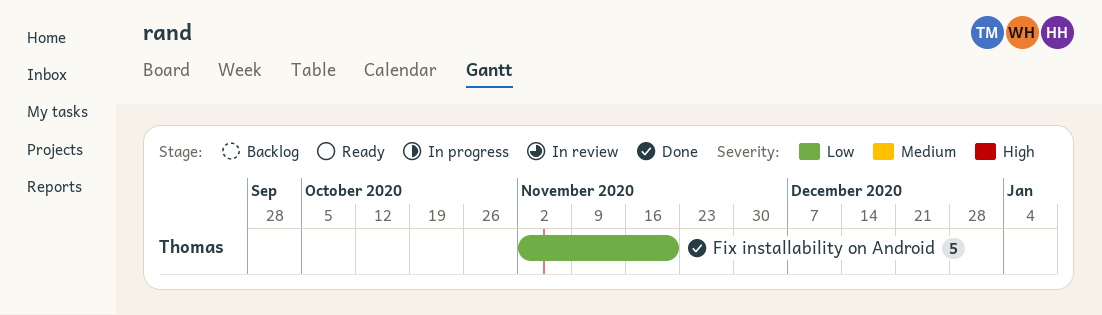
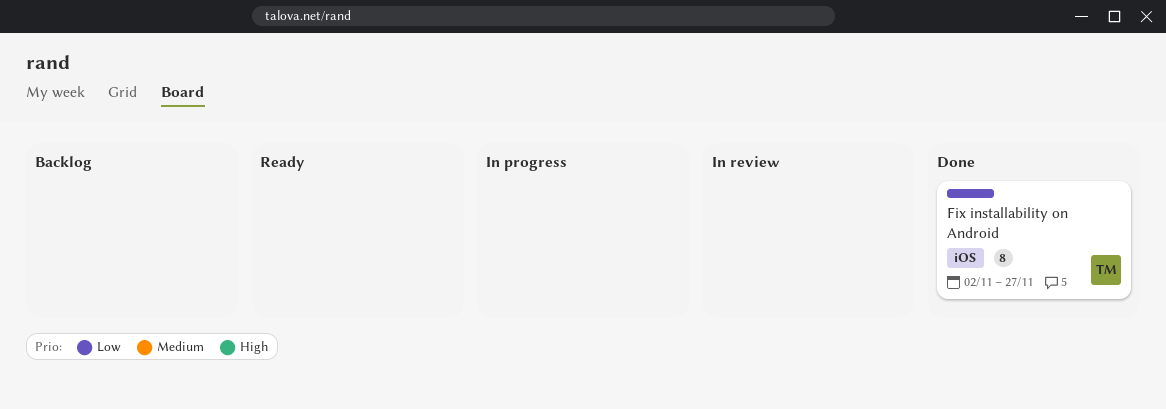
Fix installability on Android, estimate: 5 -> 8
Fix installability on Android, due: Nov 20 -> Nov 27

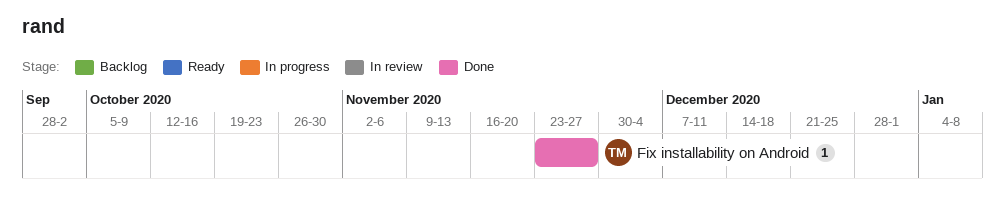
Fix installability on Android, estimate: 8 -> 1
Fix installability on Android, start: Nov 2 -> Nov 23

